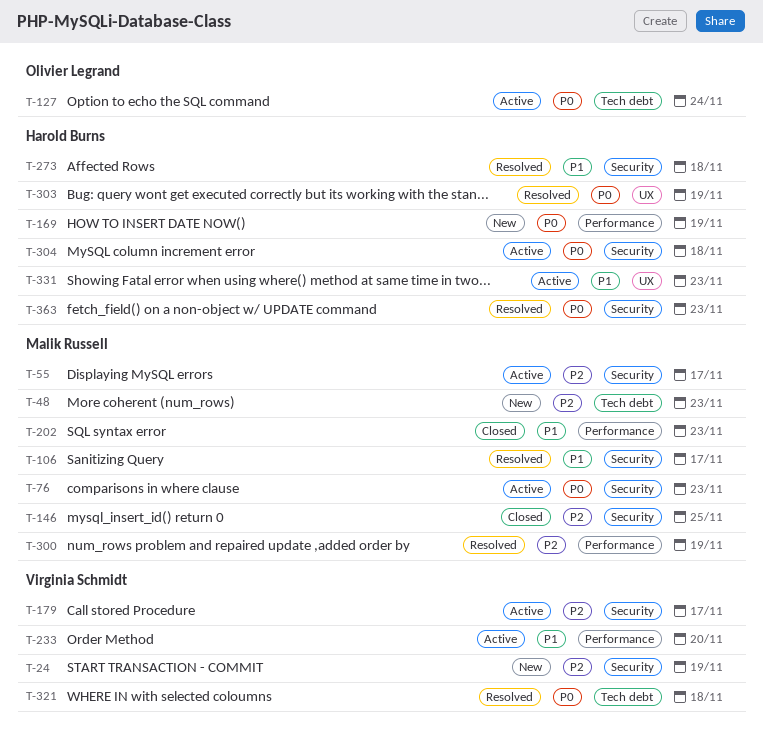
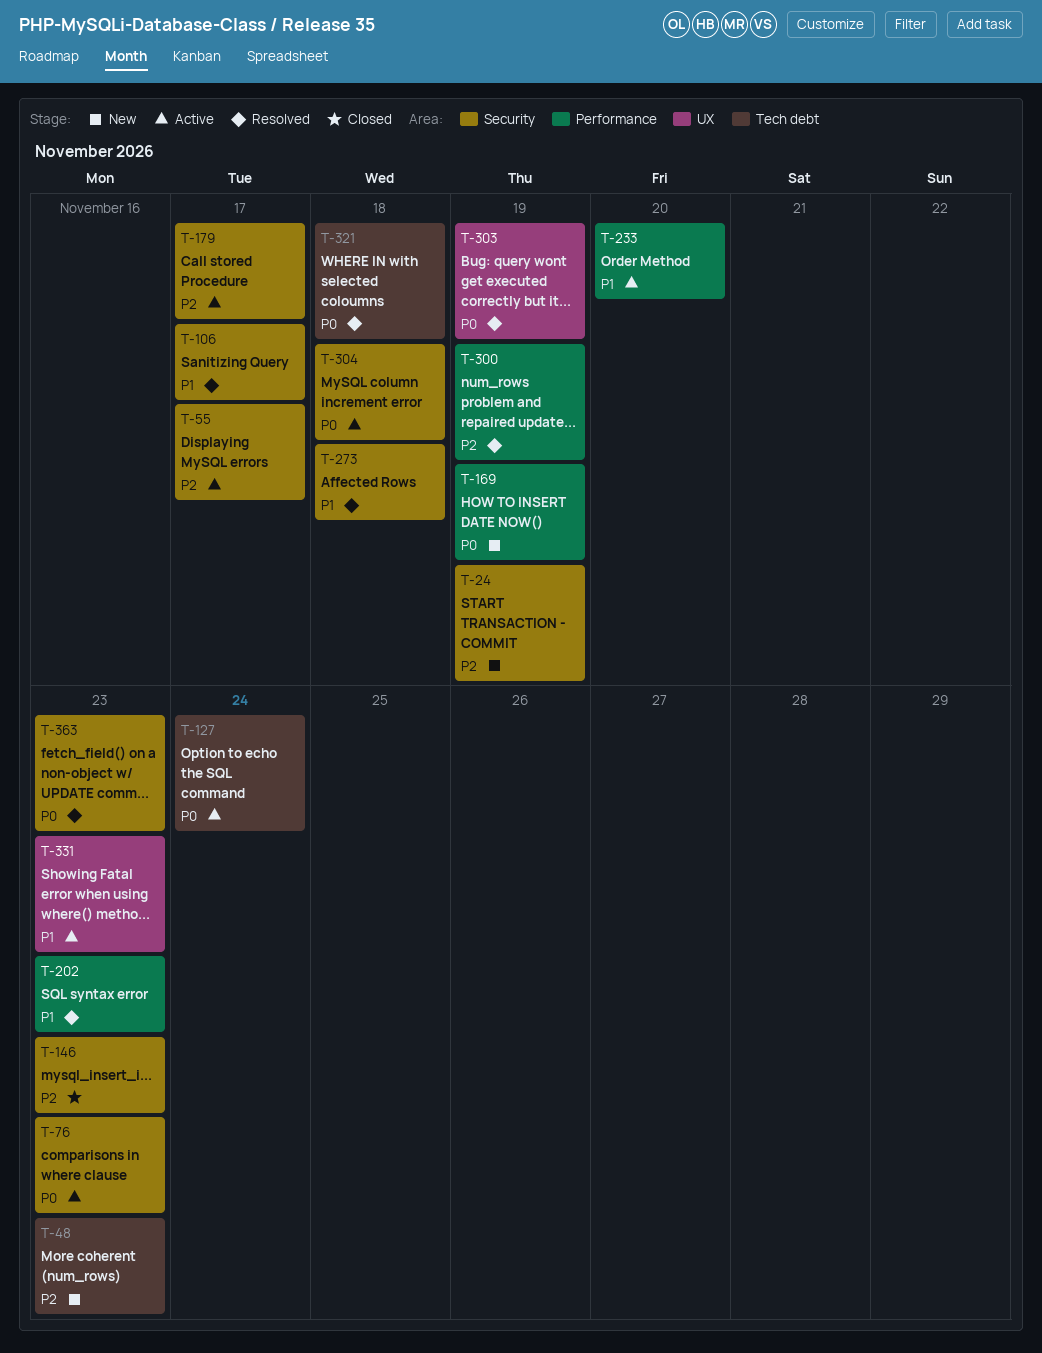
T-146, due: Nov 25 -> Nov 23
T-202, status: Closed -> Resolved

